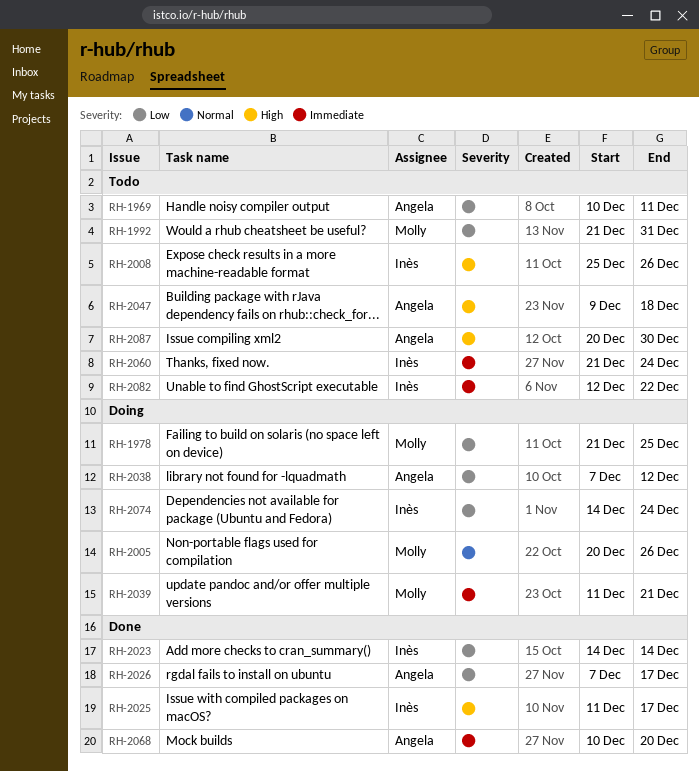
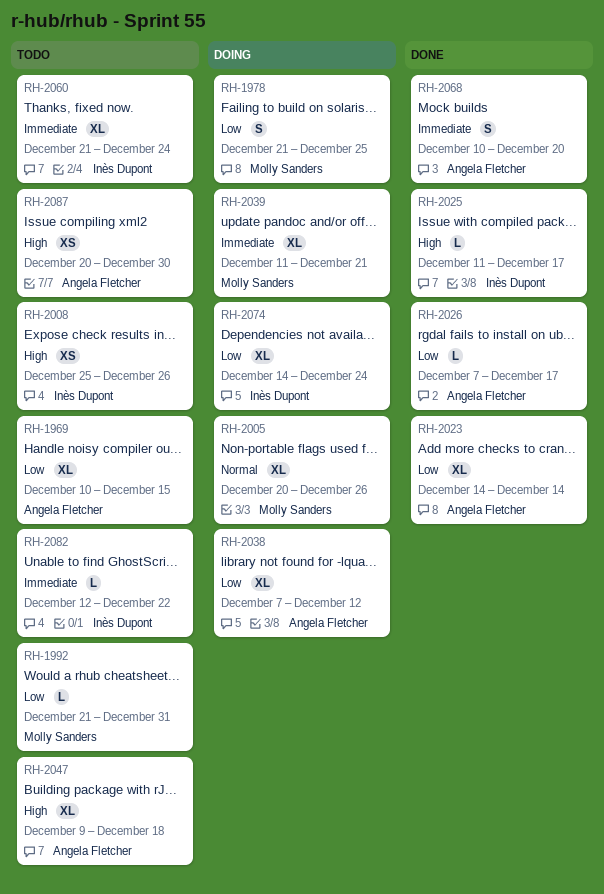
RH-1969, due: Dec 11 -> Dec 15
RH-2023, owner: Inès Dupont -> Angela Fletcher

